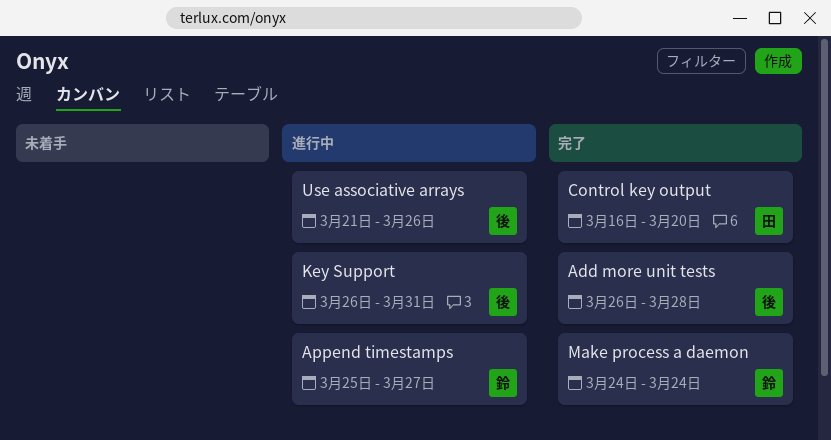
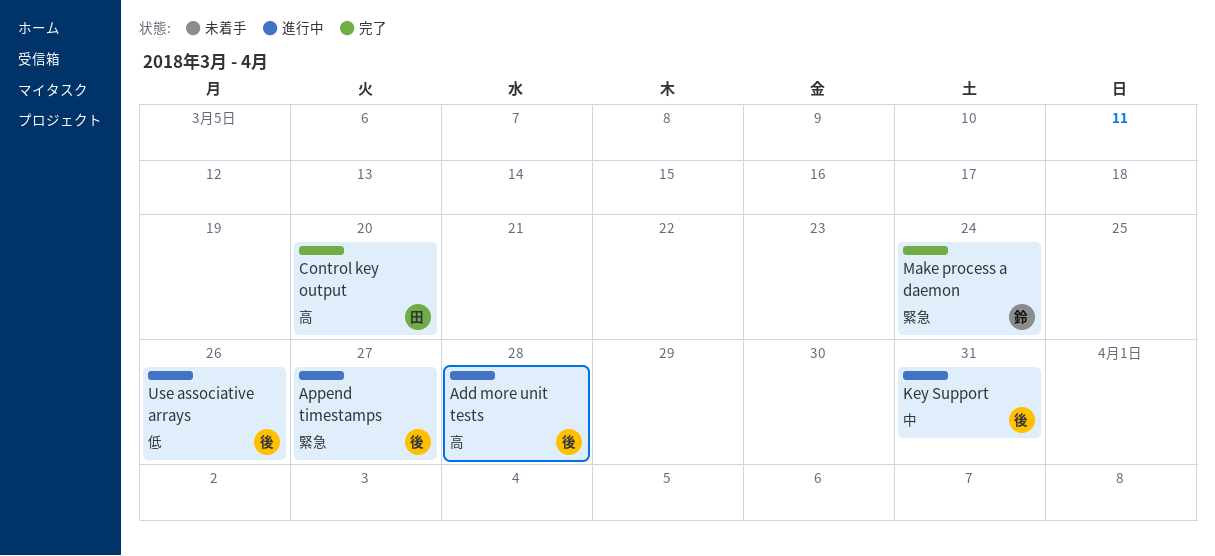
Add more unit tests, status: 完了 -> 進行中
Append timestamps, owner: 鈴 -> 後

